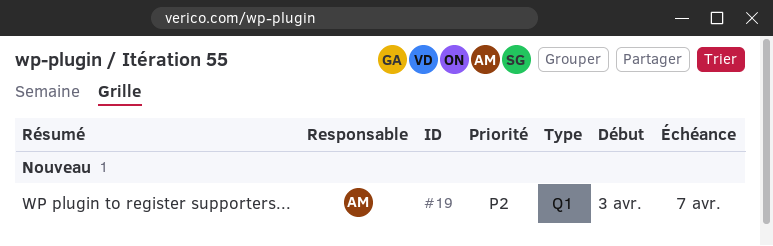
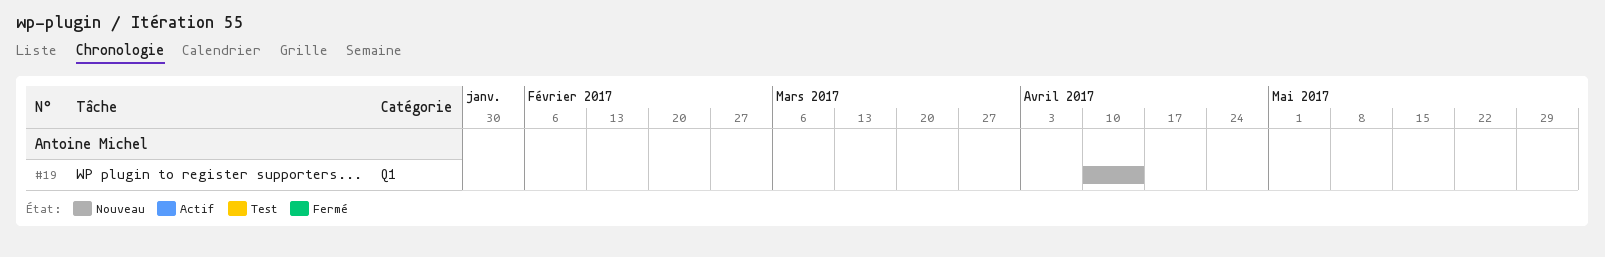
#19, start: Apr 3 -> Apr 10
#19, due: Apr 7 -> Apr 14

